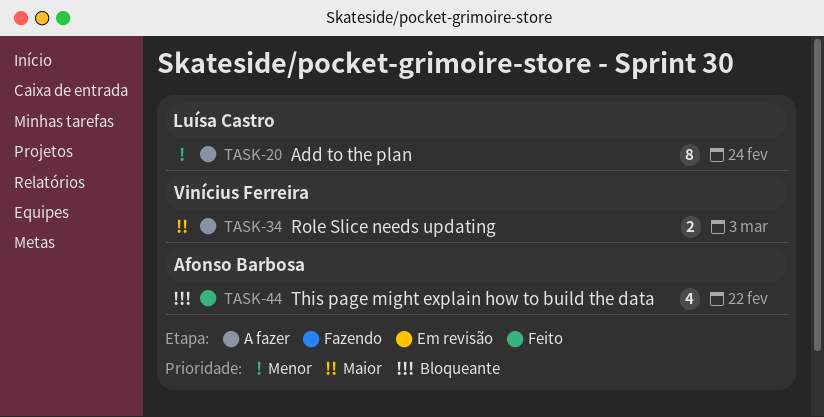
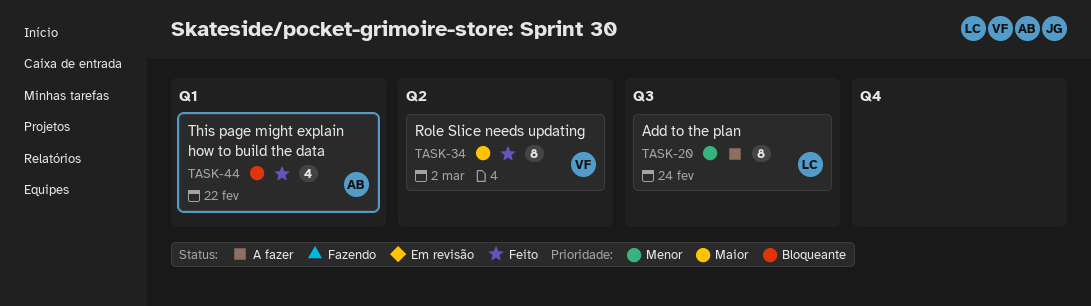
TASK-34, status: A fazer -> Feito
TASK-34, estimate: 2 -> 8
TASK-34, due: Mar 3 -> Mar 2

